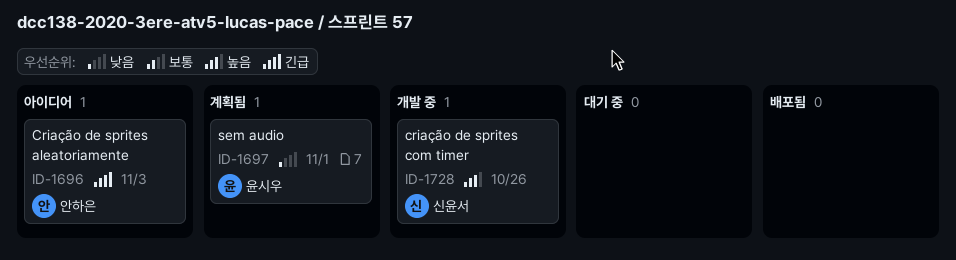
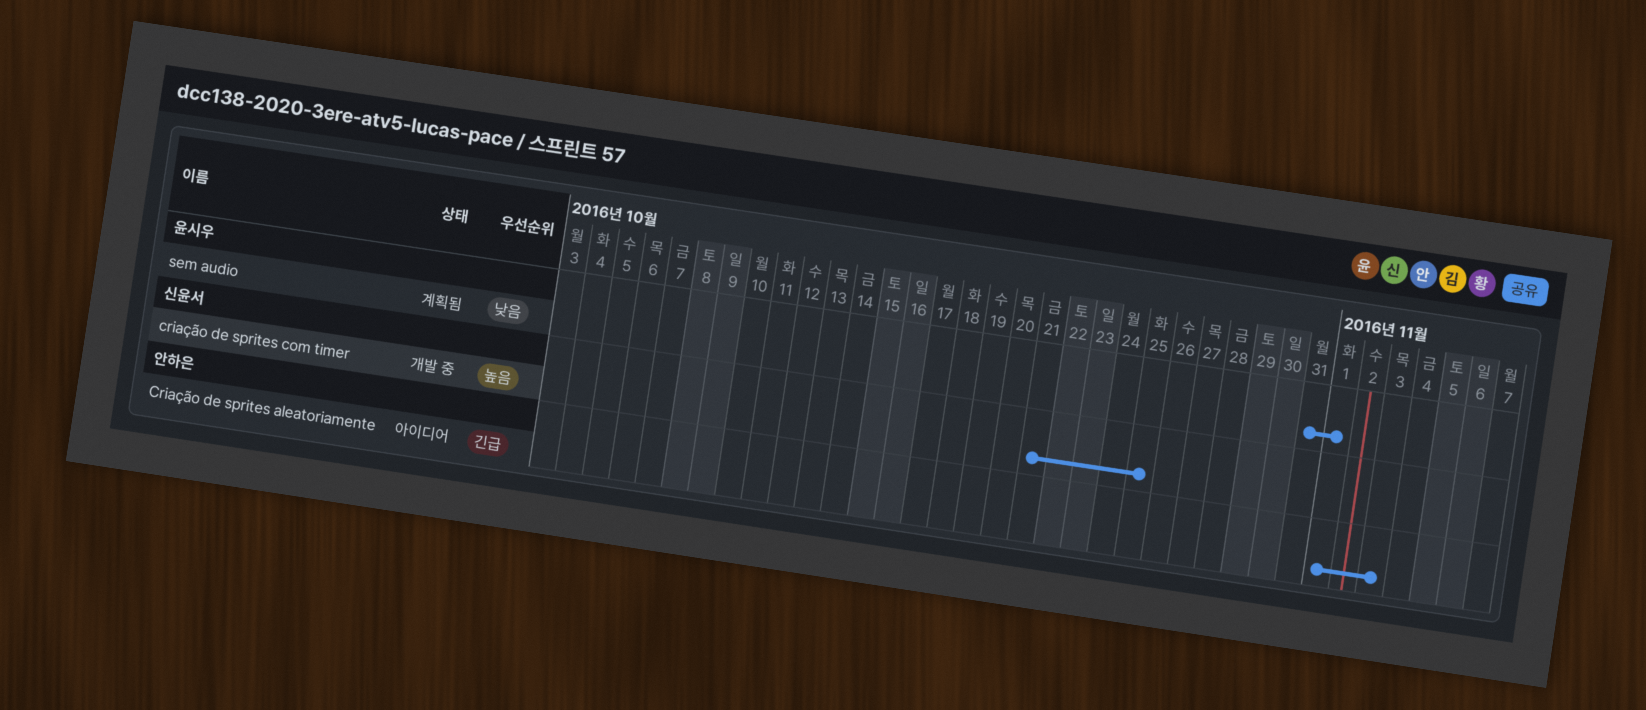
criação de sprites com timer, due: Oct 26 -> Oct 25

